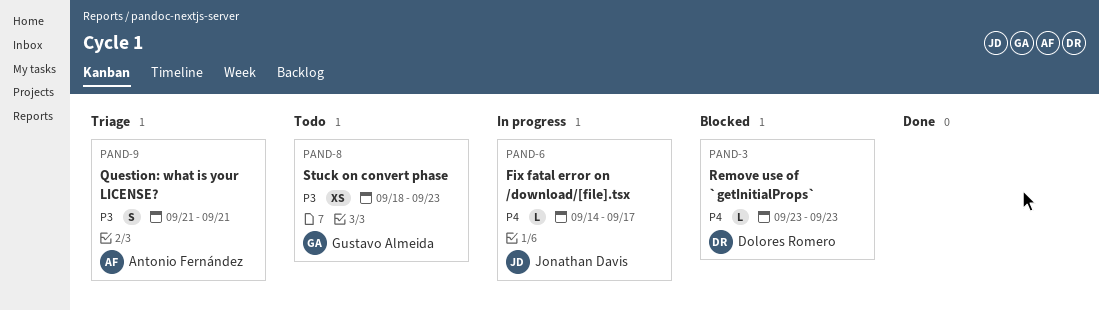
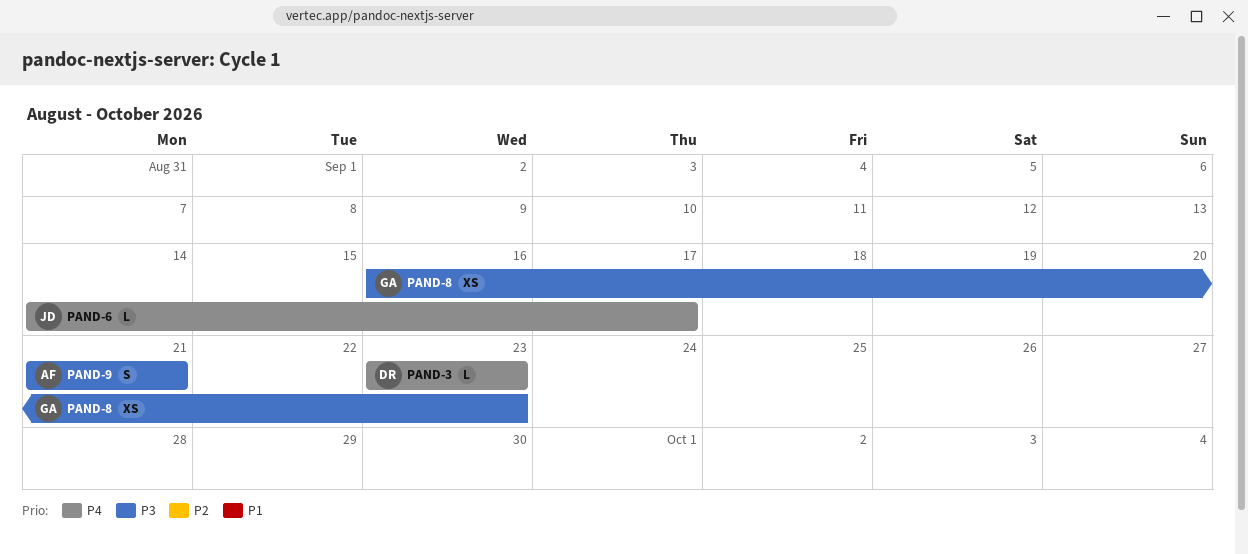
PAND-8, start: Sep 18 -> Sep 16

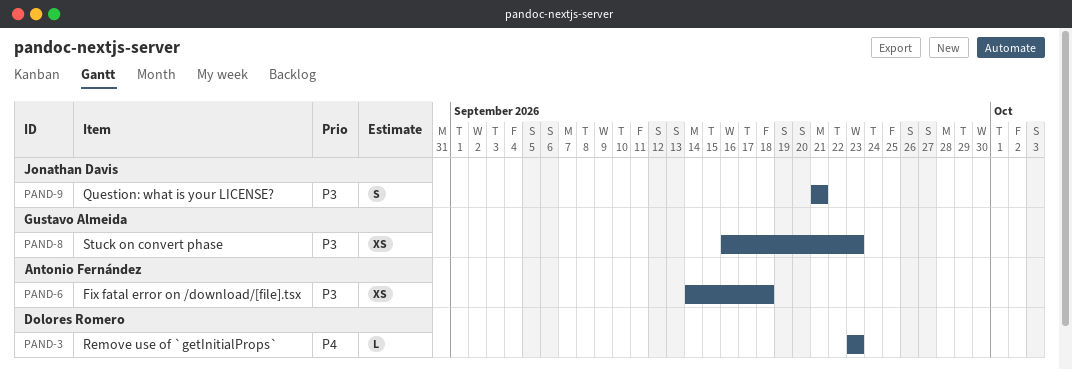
PAND-6, owner: Jonathan Davis -> Antonio Fernández
PAND-6, priority: P4 -> P3
PAND-6, estimate: L -> XS
PAND-6, due: Sep 17 -> Sep 18
PAND-9, owner: Antonio Fernández -> Jonathan Davis

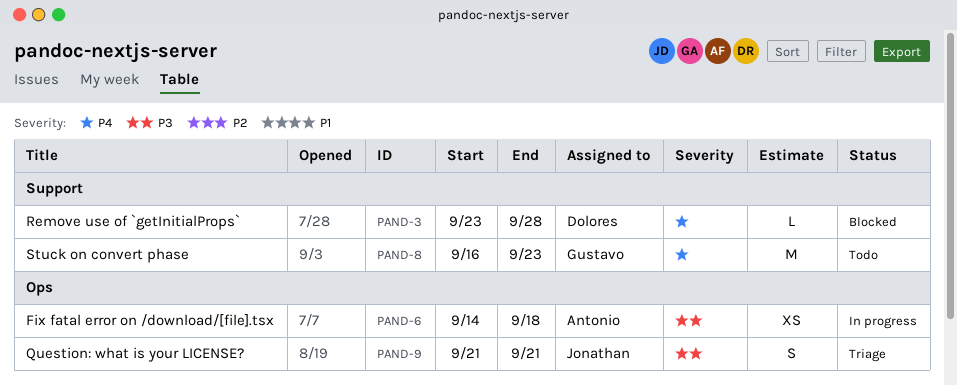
PAND-3, due: Sep 23 -> Sep 28
PAND-8, priority: P3 -> P4
PAND-8, estimate: XS -> M

